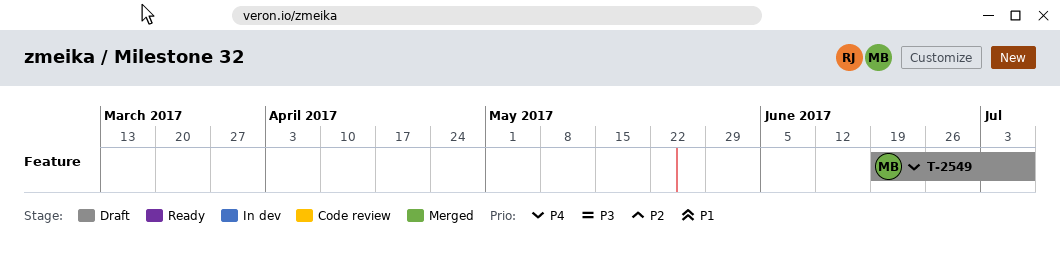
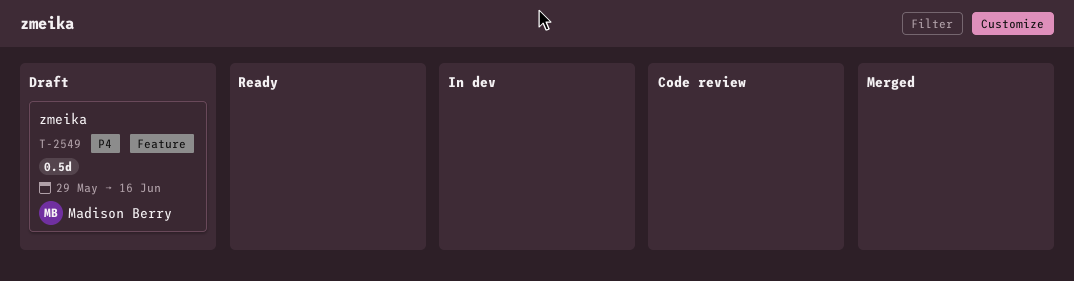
T-2549, start: Jun 19 -> May 29
T-2549, due: Jul 7 -> Jun 16

